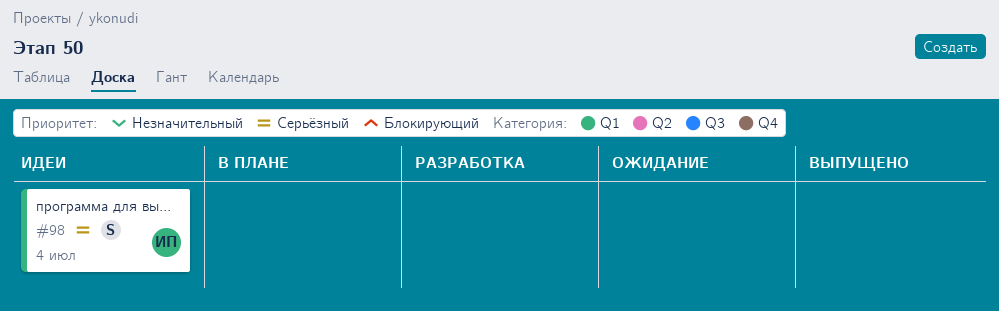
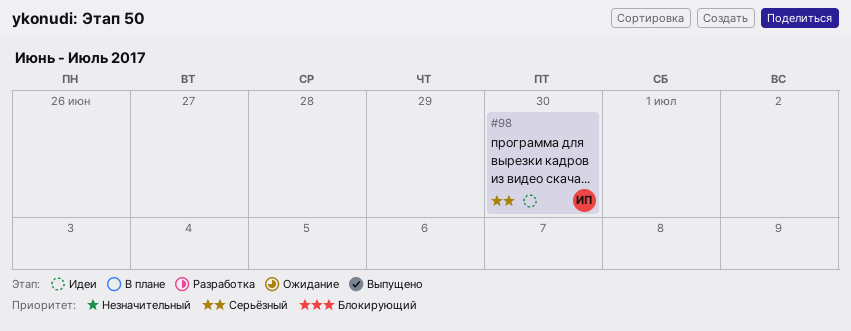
#98, due: Jul 4 -> Jun 30

